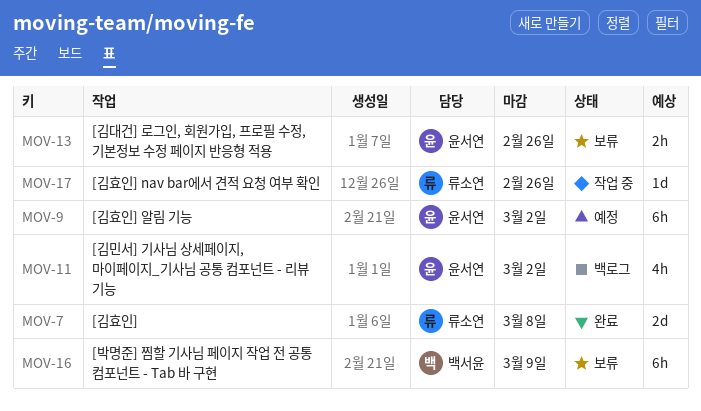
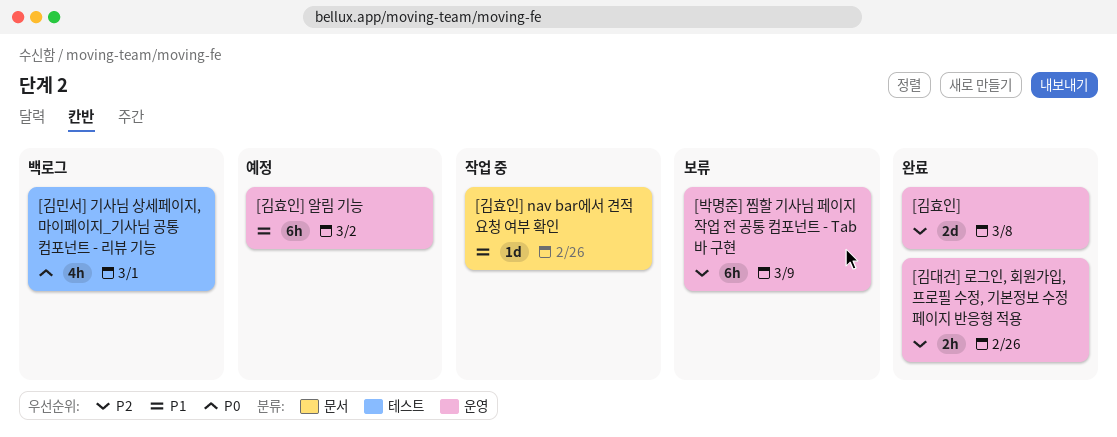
[김대건] 로그인, 회원가입, 프로필 수정, 기본정보 수정 페이지 반응형 적용, status: 보류 -> 완료
[김민서] 기사님 상세페이지, 마이페이지_기사님 공통 컴포넌트 - 리뷰 기능, due: Mar 2 -> Mar 1

